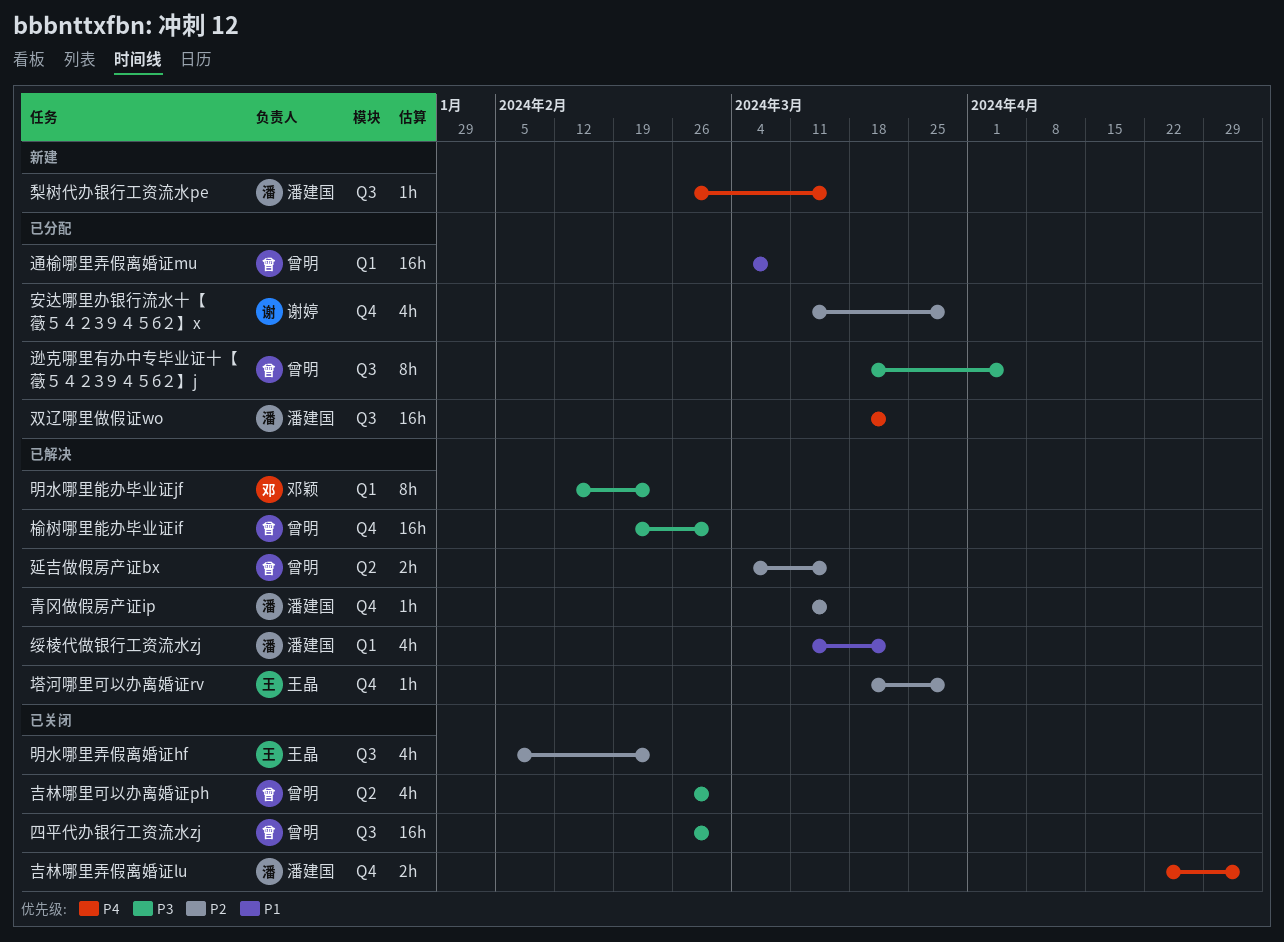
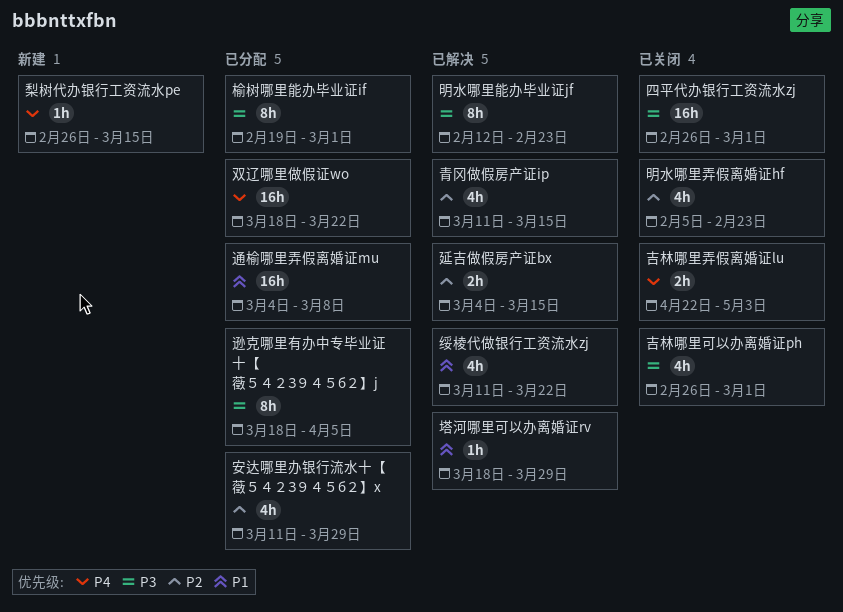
塔河哪里可以办离婚证rv, priority: P2 -> P1
榆树哪里能办毕业证if, status: 已解决 -> 已分配
榆树哪里能办毕业证if, estimate: 16h -> 8h
青冈做假房产证ip, estimate: 1h -> 4h

